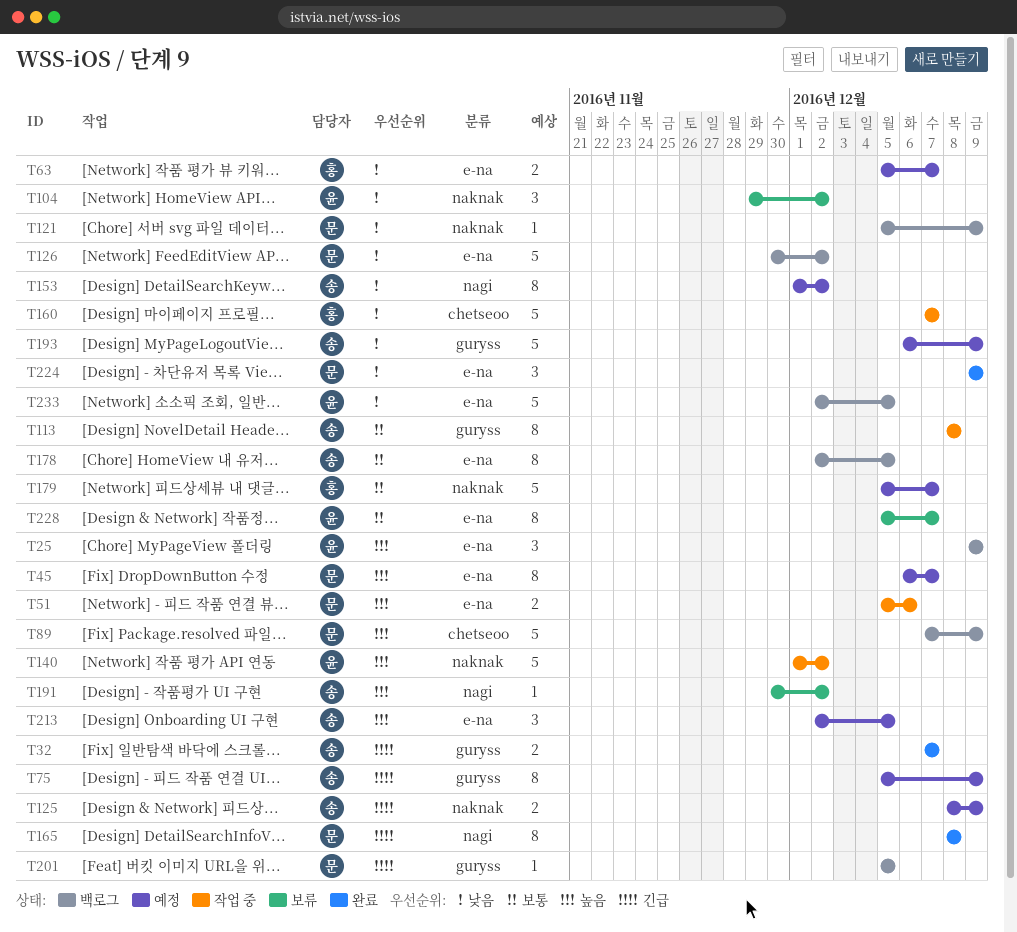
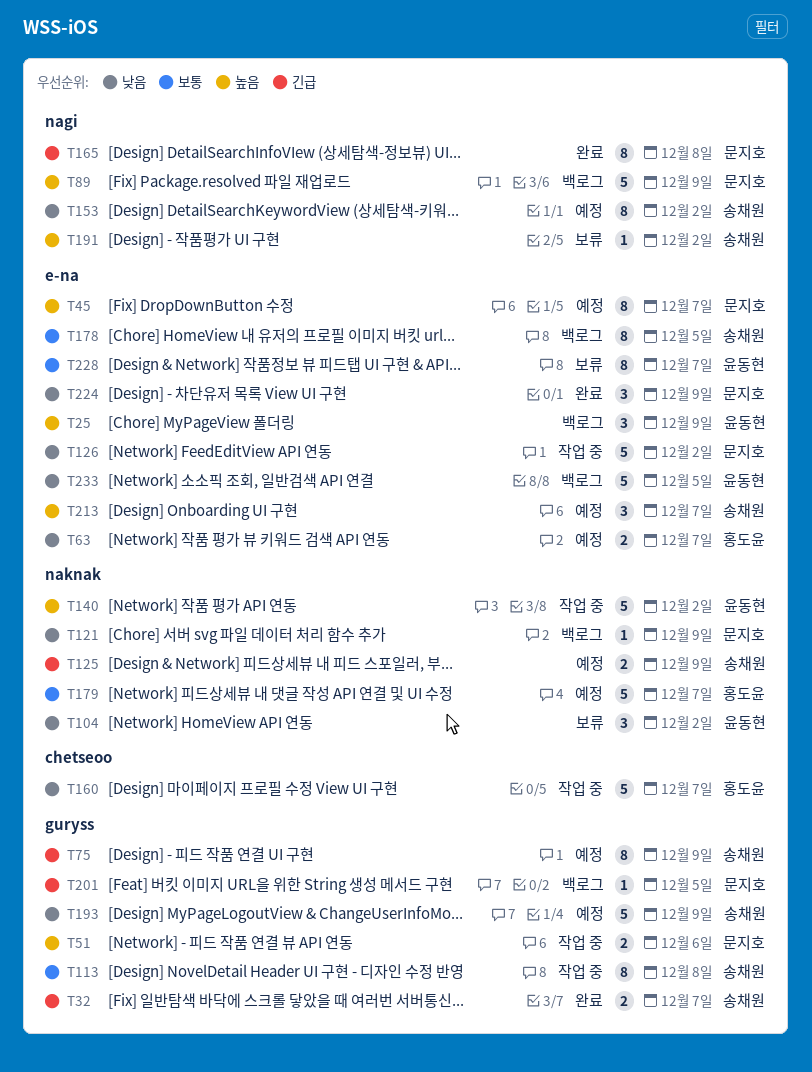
T51, label: e-na -> guryss
T89, label: chetseoo -> nagi
T126, status: 백로그 -> 작업 중
T213, due: Dec 5 -> Dec 7

